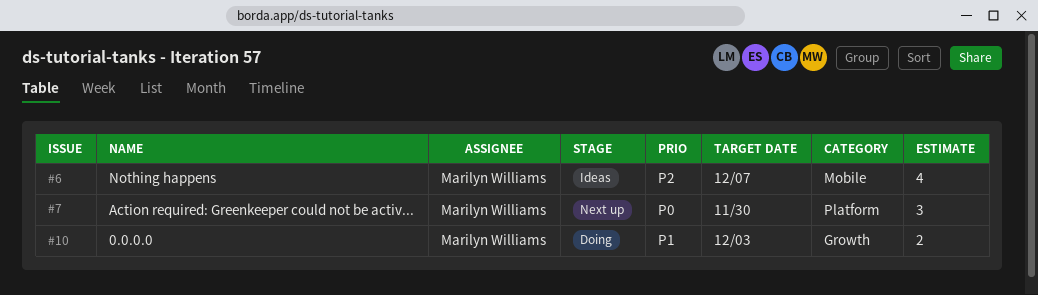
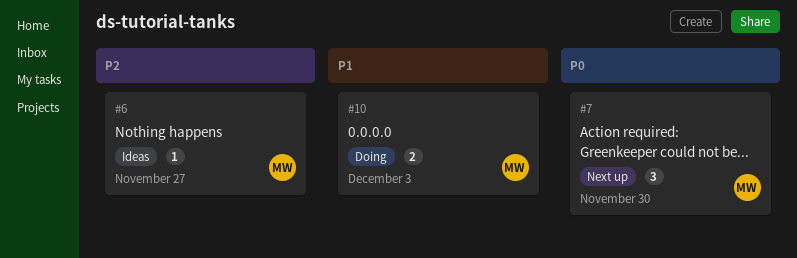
#6, estimate: 4 -> 1
#6, due: Dec 7 -> Nov 27

